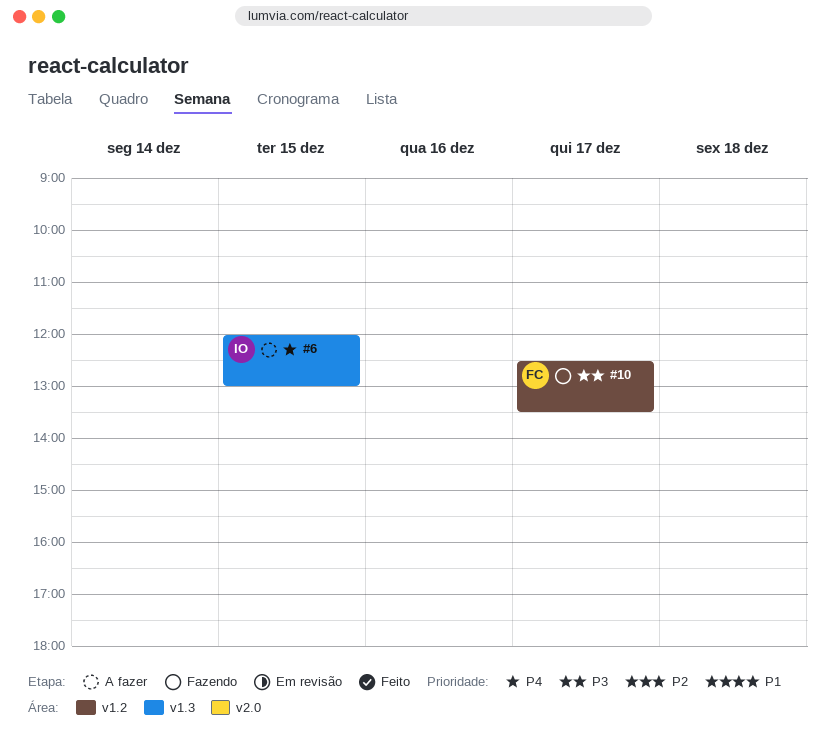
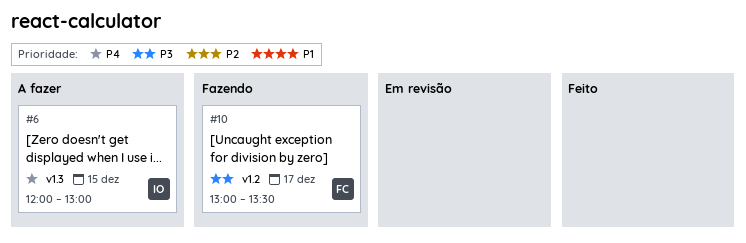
#10, begins: 12:30 -> 13:00

